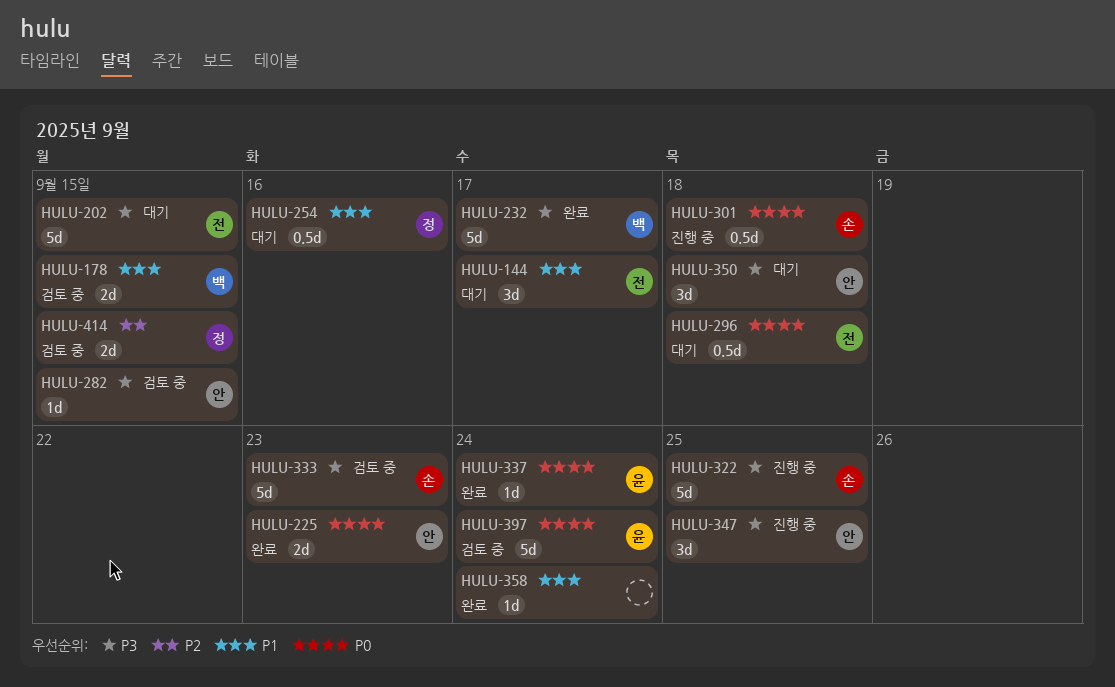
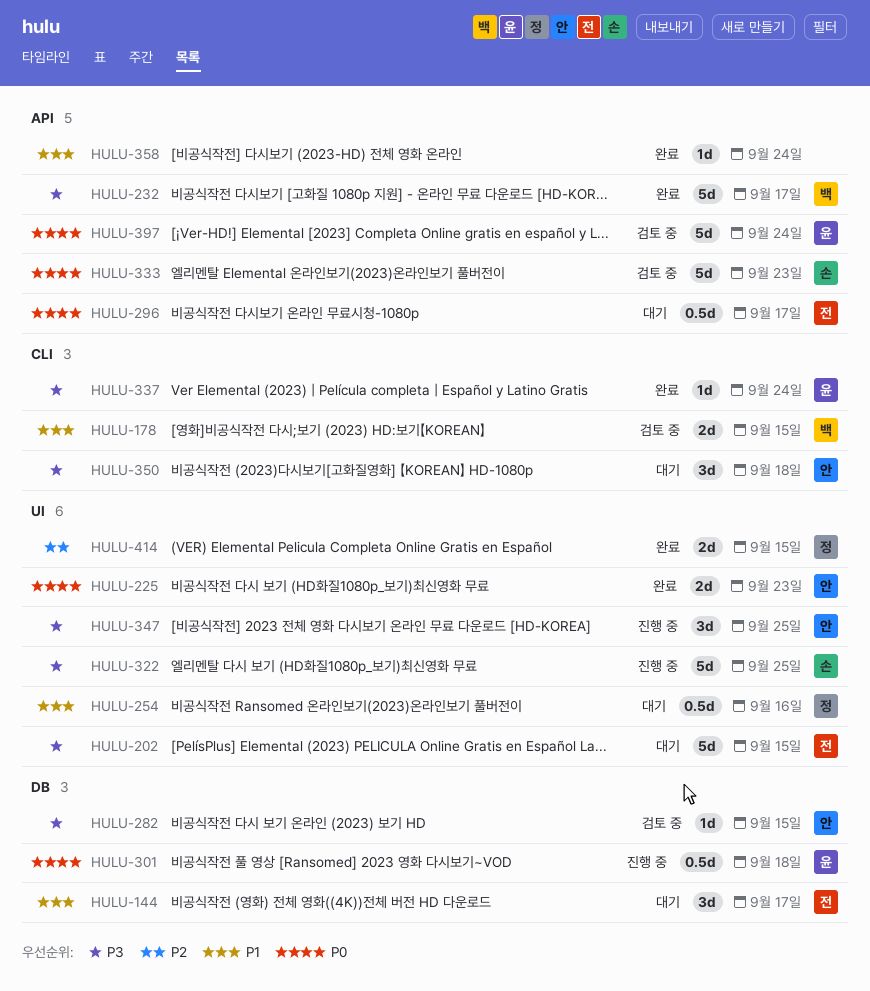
HULU-296, due: Sep 18 -> Sep 17
HULU-301, owner: 손 -> 윤
HULU-333, priority: P3 -> P0
HULU-337, priority: P0 -> P3
HULU-414, status: 검토 중 -> 완료

